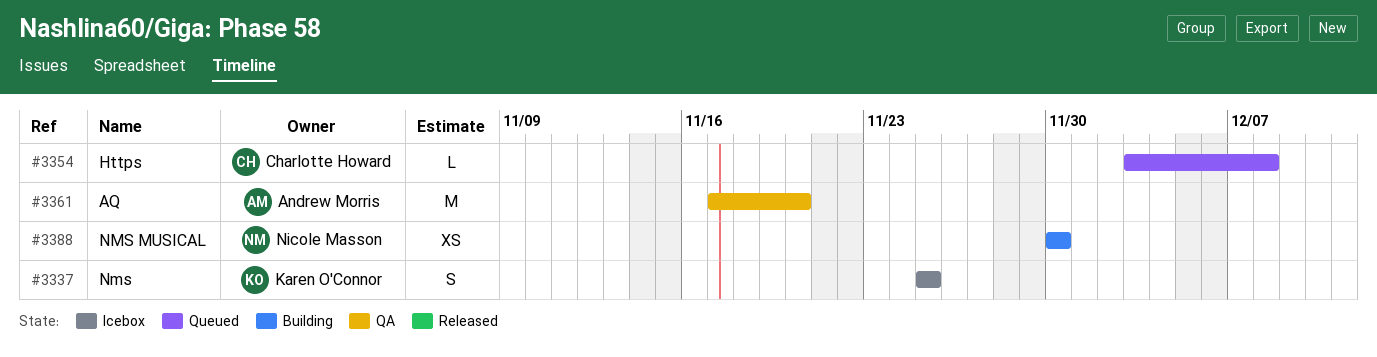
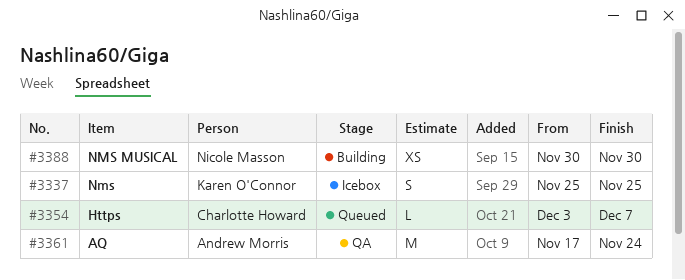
#3354, due: Dec 8 -> Dec 7
#3361, due: Nov 20 -> Nov 24

